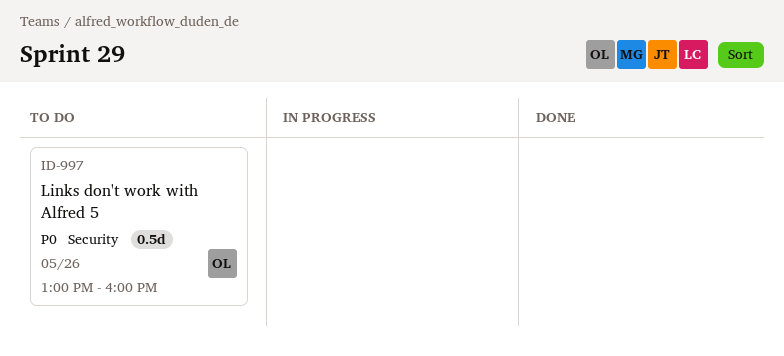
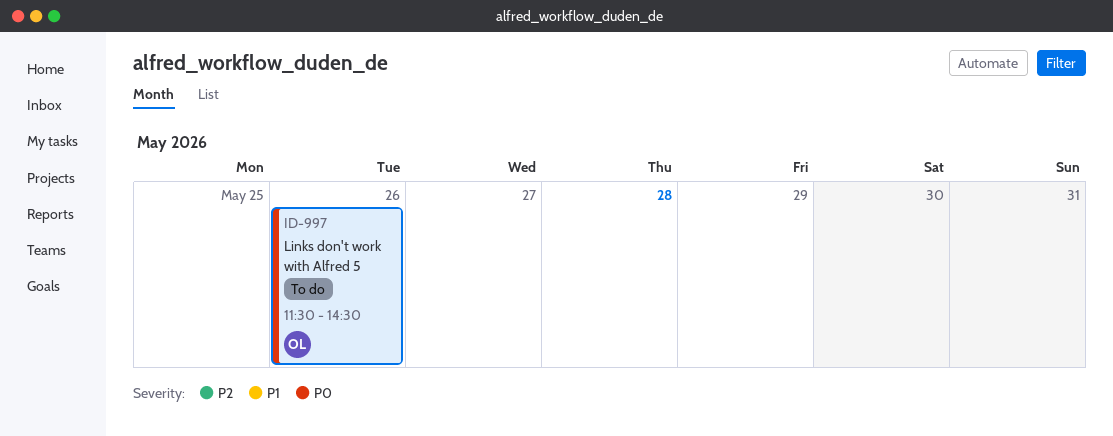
ID-997, begins: 13:00 -> 11:30
ID-997, ends: 16:00 -> 14:30

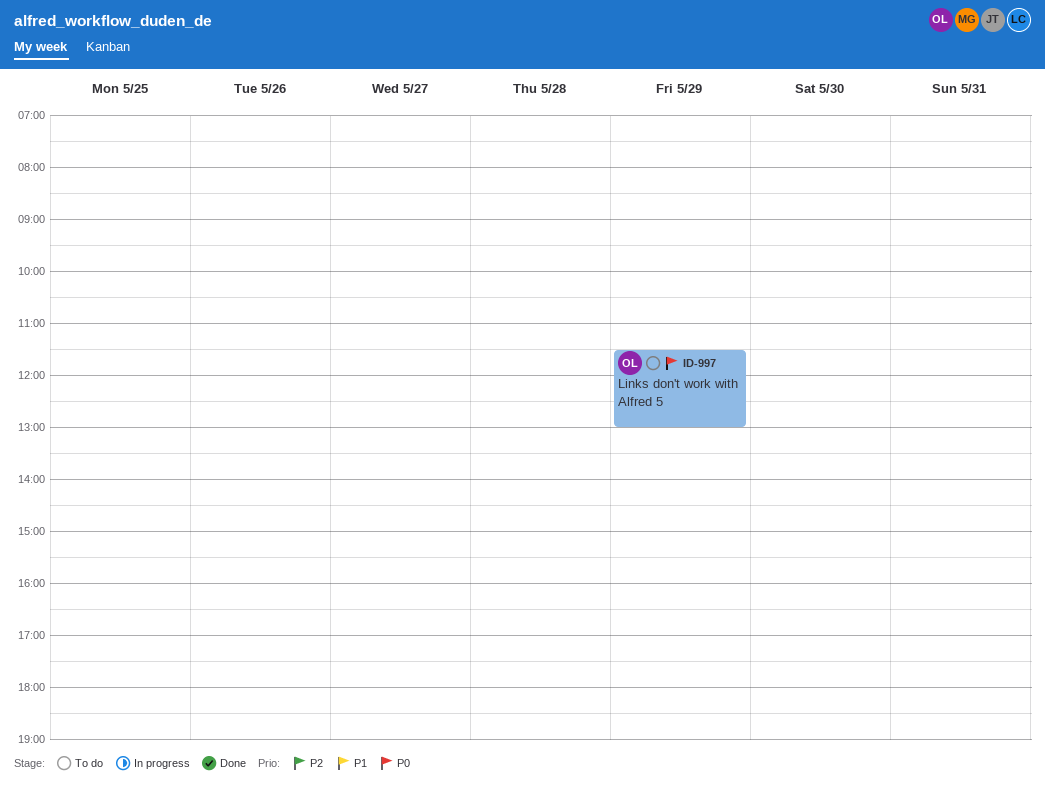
ID-997, day: May 26 -> May 29
ID-997, ends: 14:30 -> 13:00

